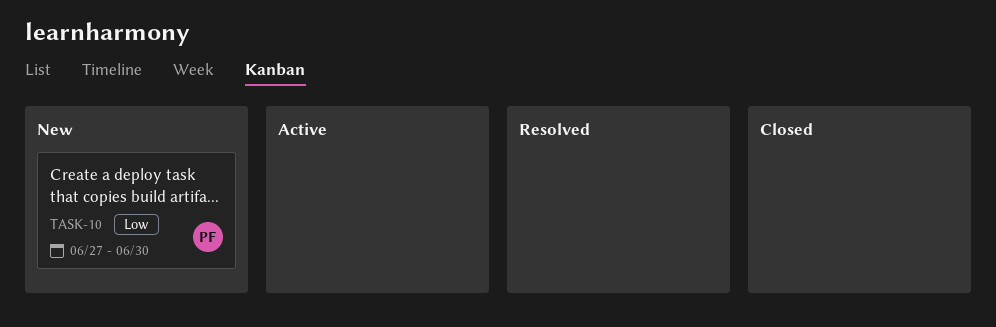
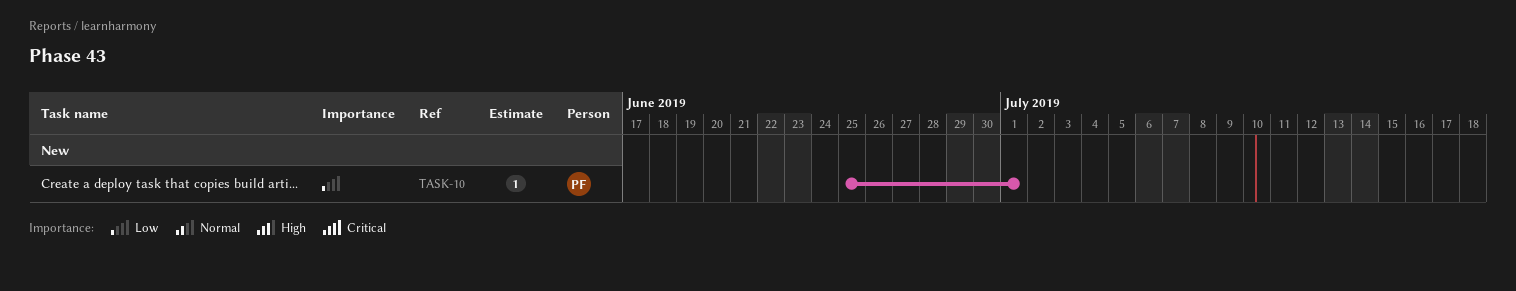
TASK-10, start: Jun 27 -> Jun 25
TASK-10, due: Jun 30 -> Jul 1

